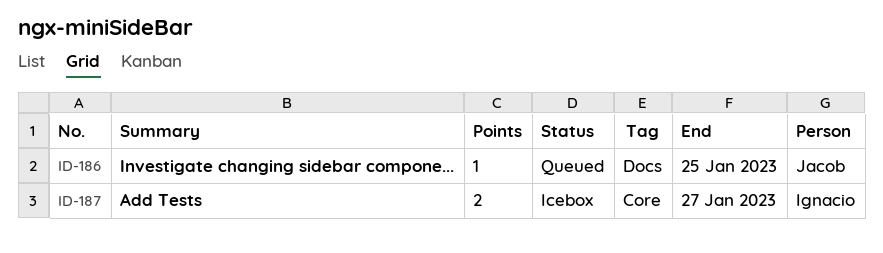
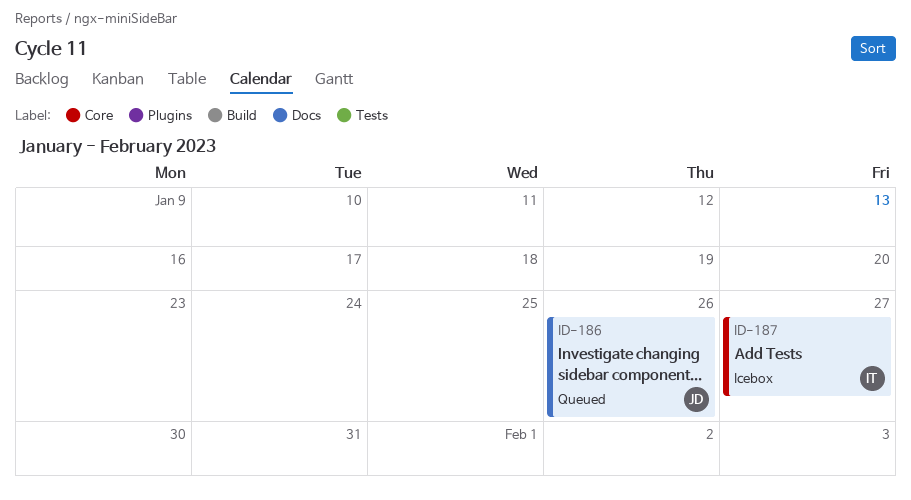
ID-186, due: Jan 25 -> Jan 26

